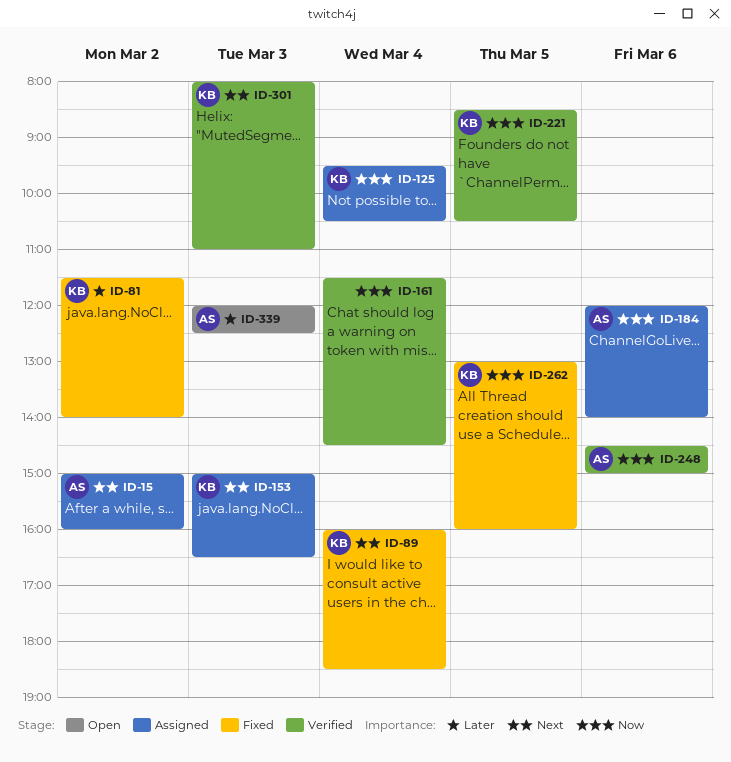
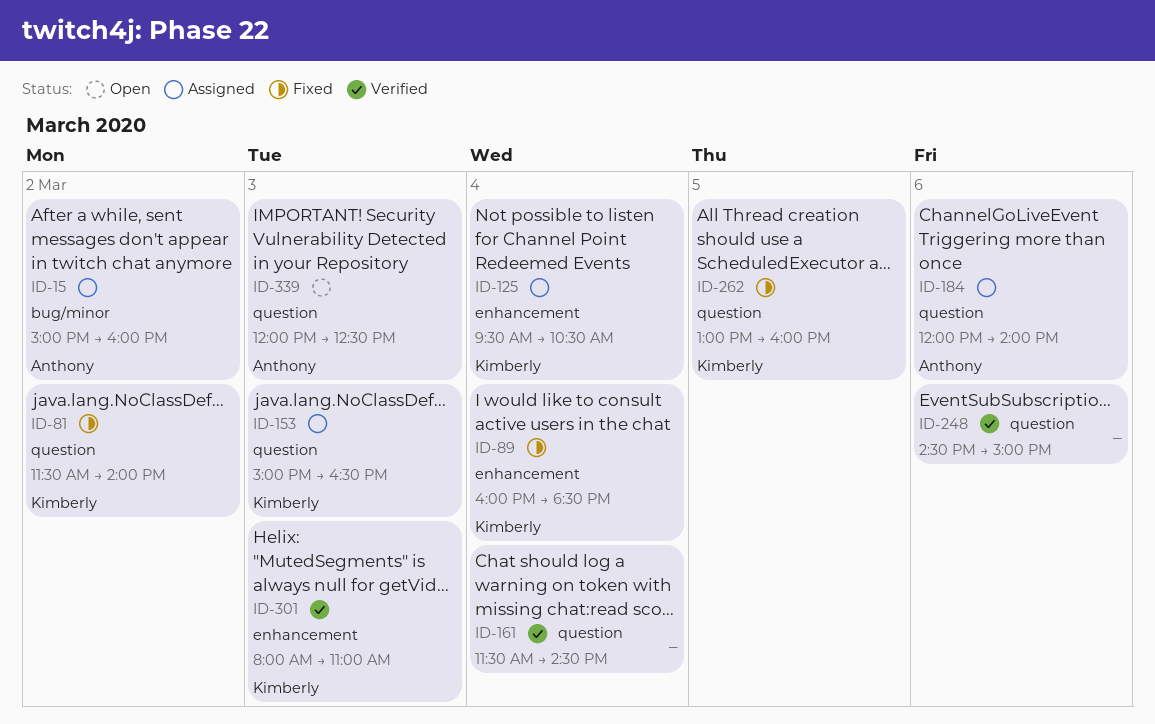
ID-221: present -> none
ID-248, owner: Anthony -> none

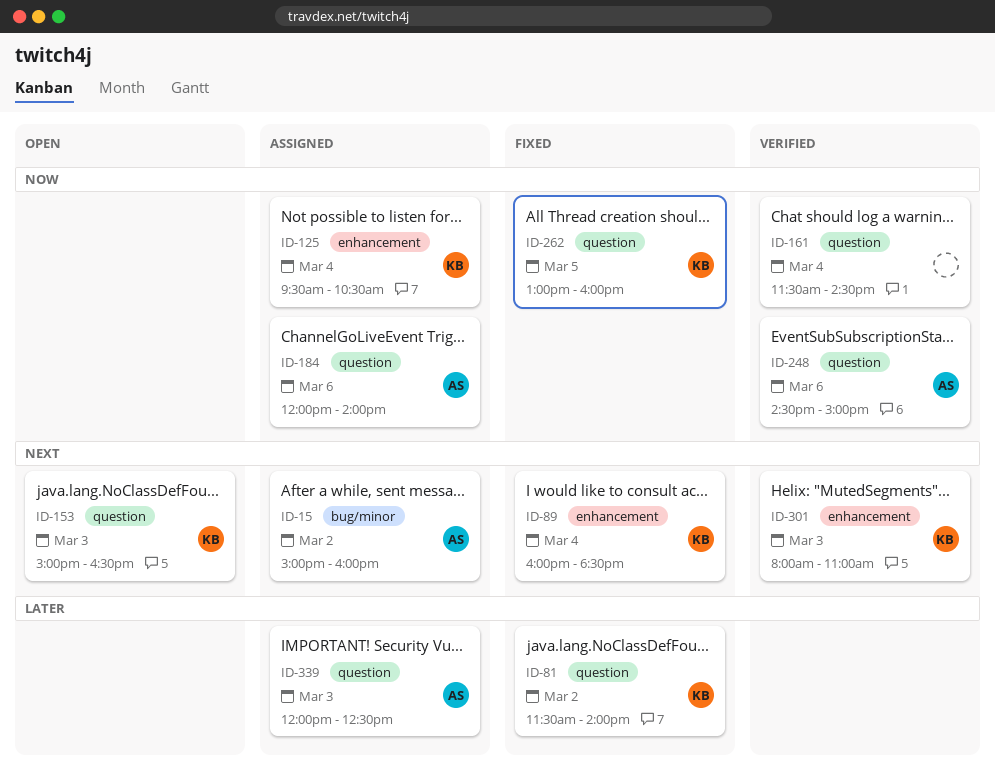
ID-153, status: Assigned -> Open
ID-248, owner: none -> Anthony
ID-339, status: Open -> Assigned

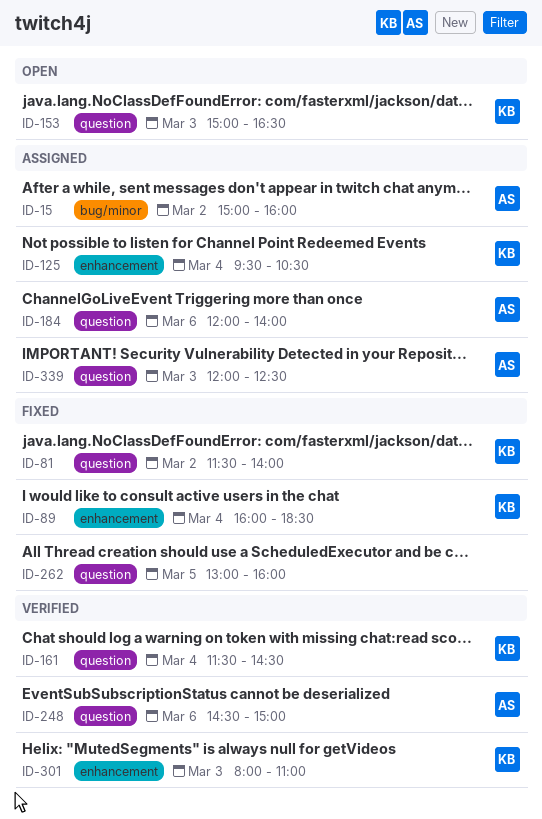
ID-161, owner: none -> KB
ID-262, owner: KB -> none

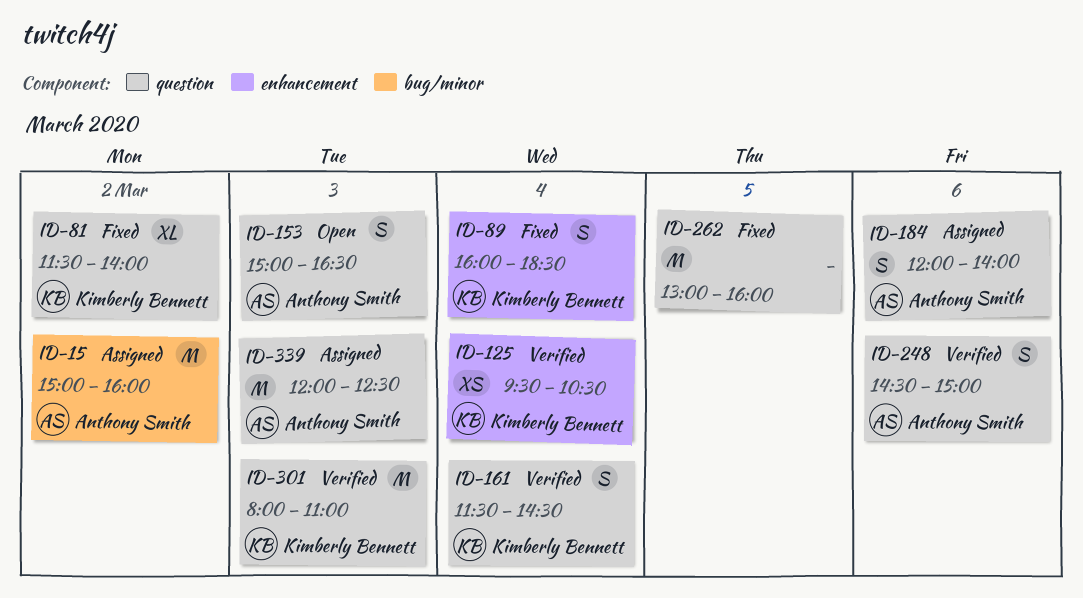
ID-125, status: Assigned -> Verified
ID-153, owner: Kimberly Bennett -> Anthony Smith
ID-301, label: enhancement -> question

